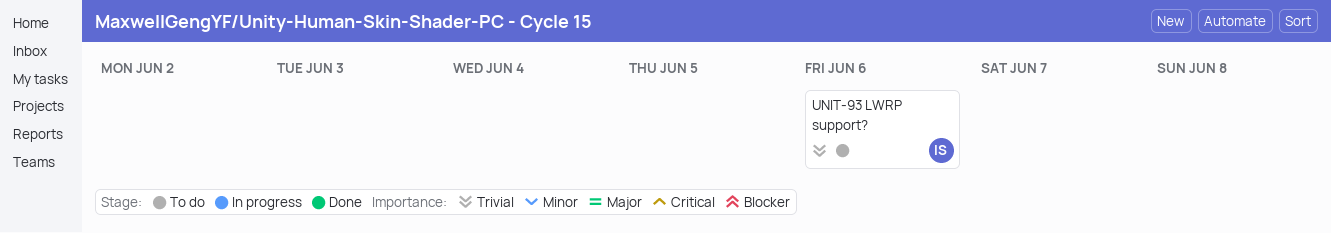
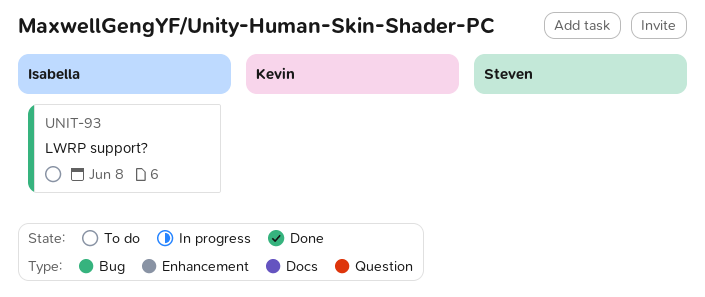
UNIT-93, due: Jun 6 -> Jun 8

